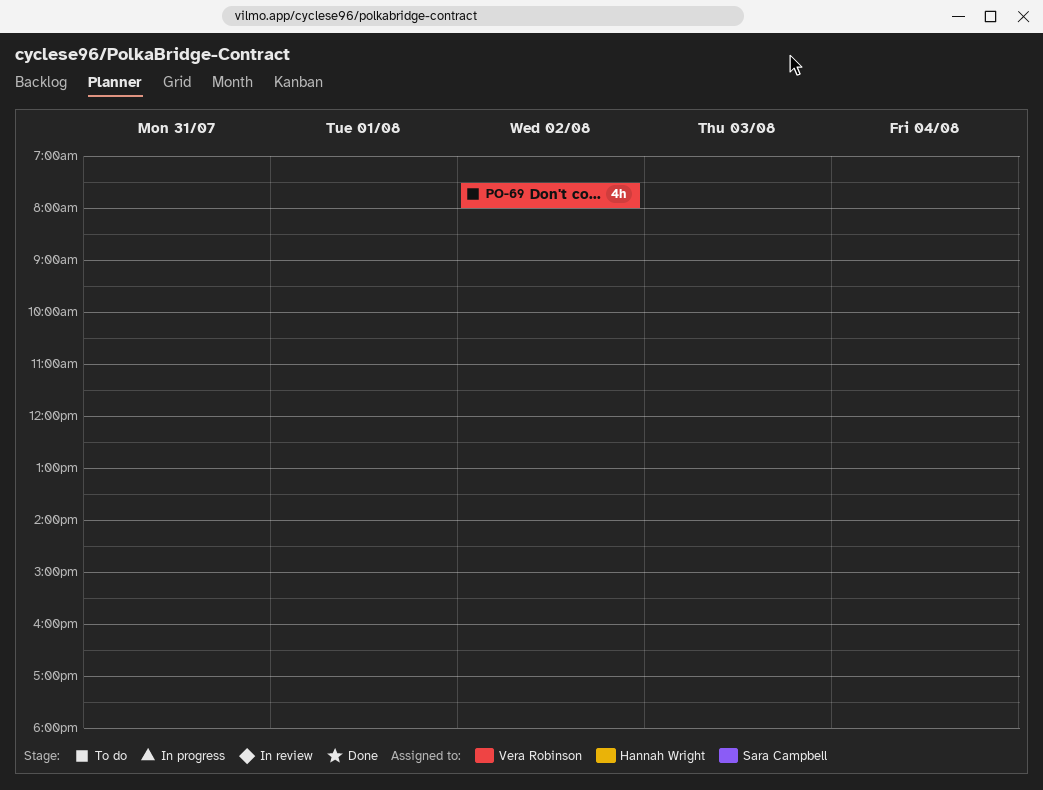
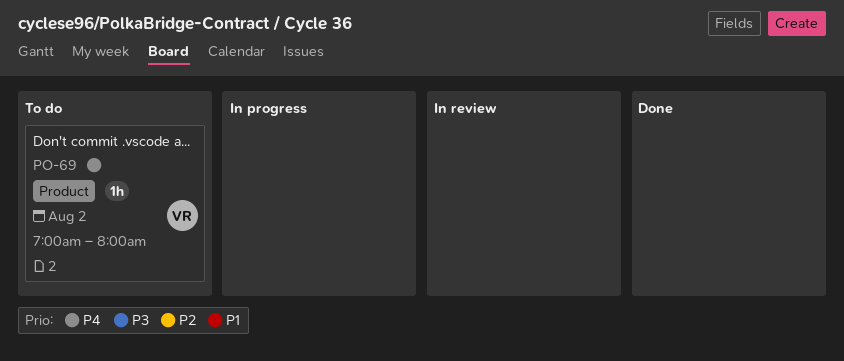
PO-69, estimate: 4h -> 1h
PO-69, begins: 07:30 -> 07:00

